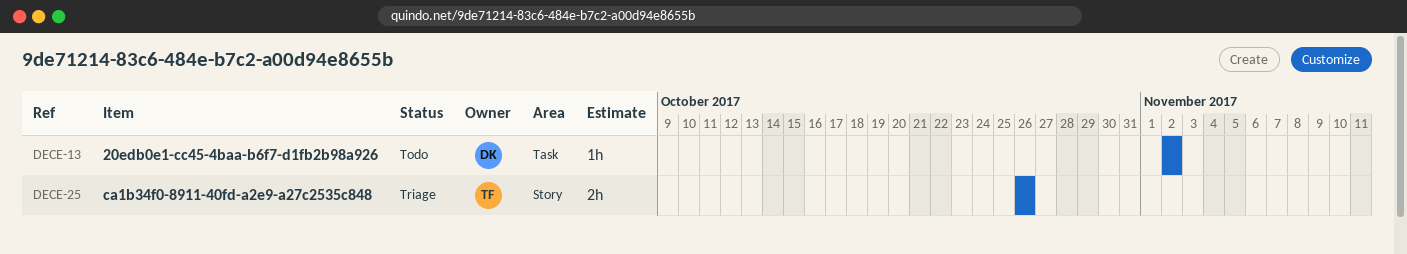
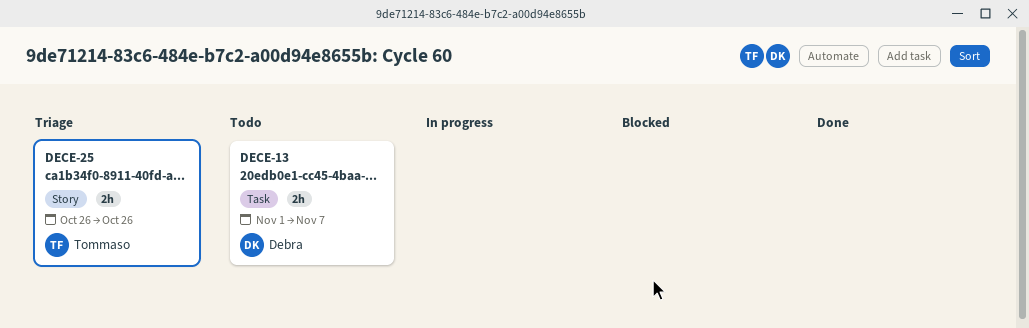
DECE-13, estimate: 1h -> 2h
DECE-13, start: Nov 2 -> Nov 1
DECE-13, due: Nov 2 -> Nov 7

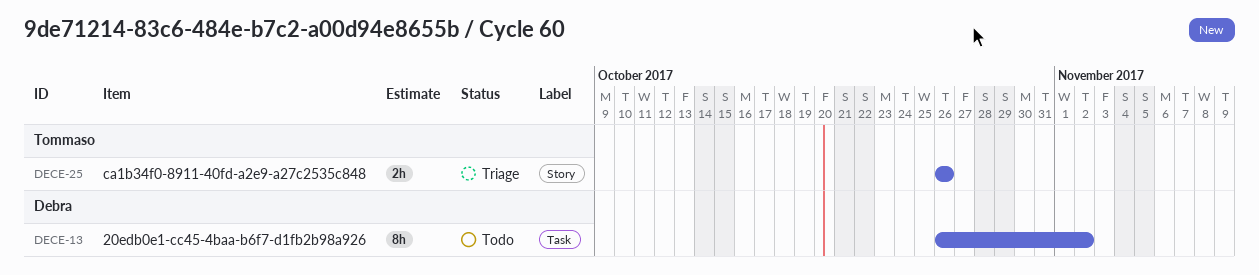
DECE-13, estimate: 2h -> 8h
DECE-13, start: Nov 1 -> Oct 26
DECE-13, due: Nov 7 -> Nov 2

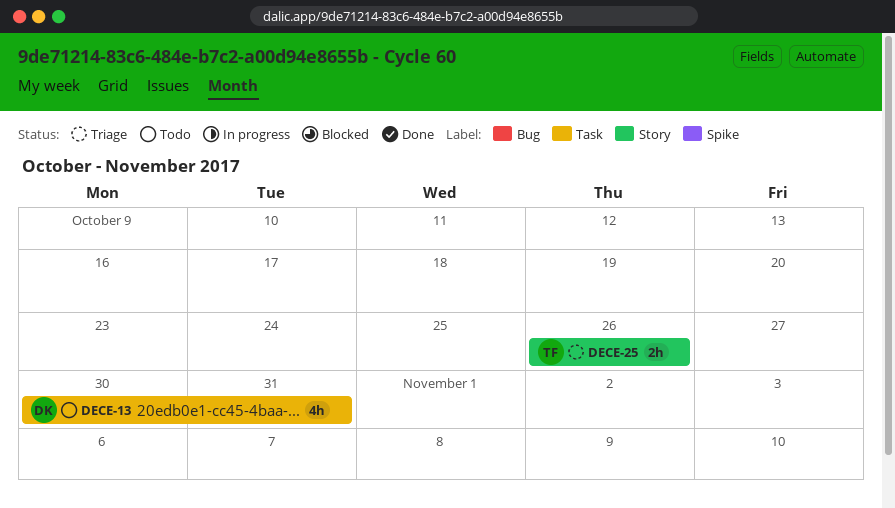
DECE-13, estimate: 8h -> 4h
DECE-13, start: Oct 26 -> Oct 30
DECE-13, due: Nov 2 -> Oct 31

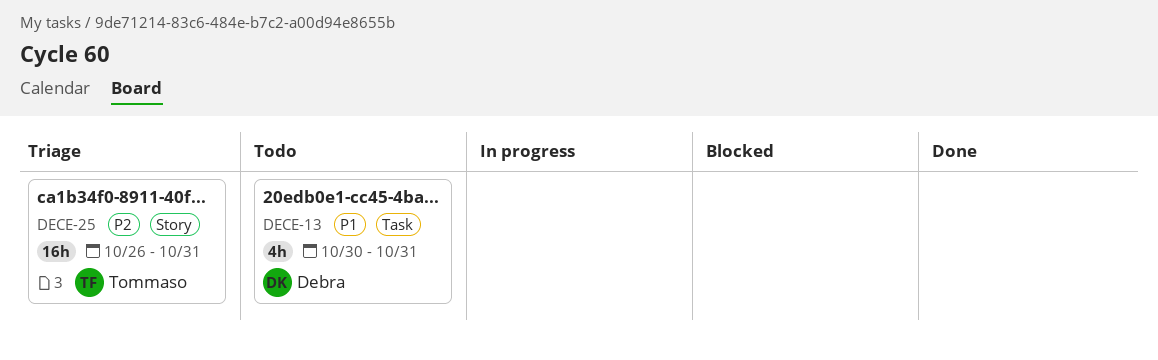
DECE-25, estimate: 2h -> 16h
DECE-25, due: Oct 26 -> Oct 31

